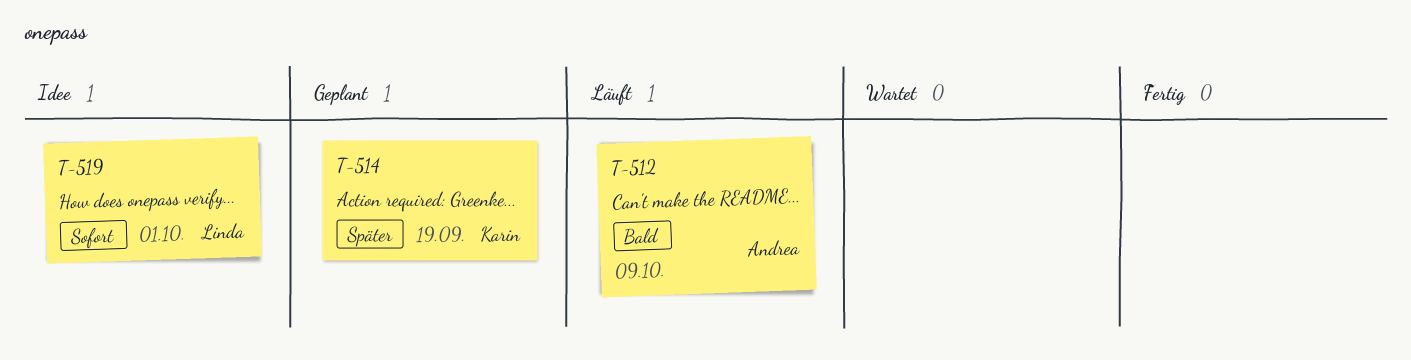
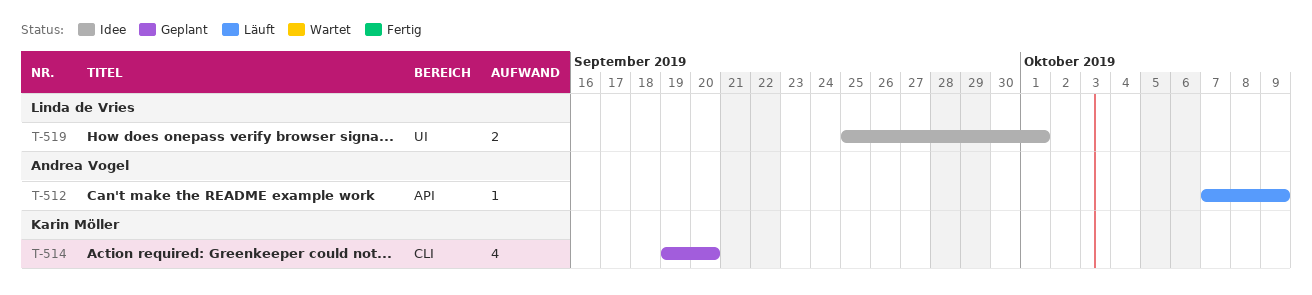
T-514, due: Sep 19 -> Sep 20

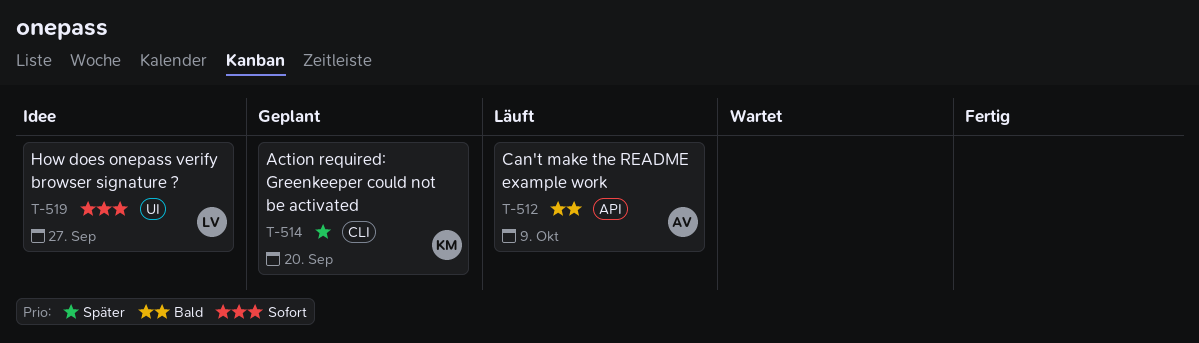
T-519, due: Oct 1 -> Sep 27

